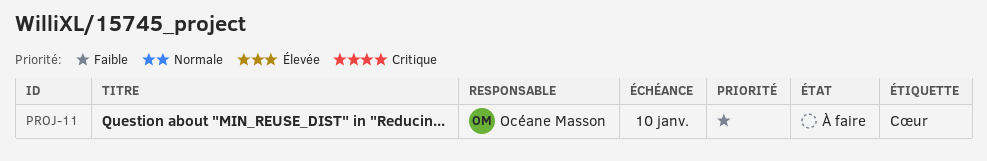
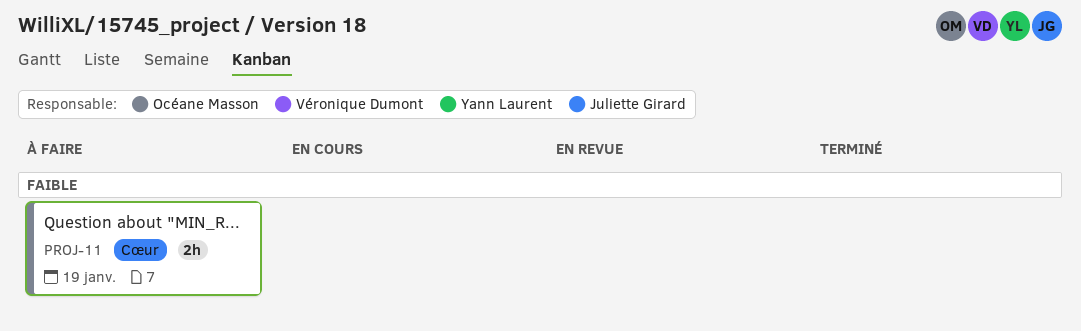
PROJ-11, due: Jan 10 -> Jan 19

